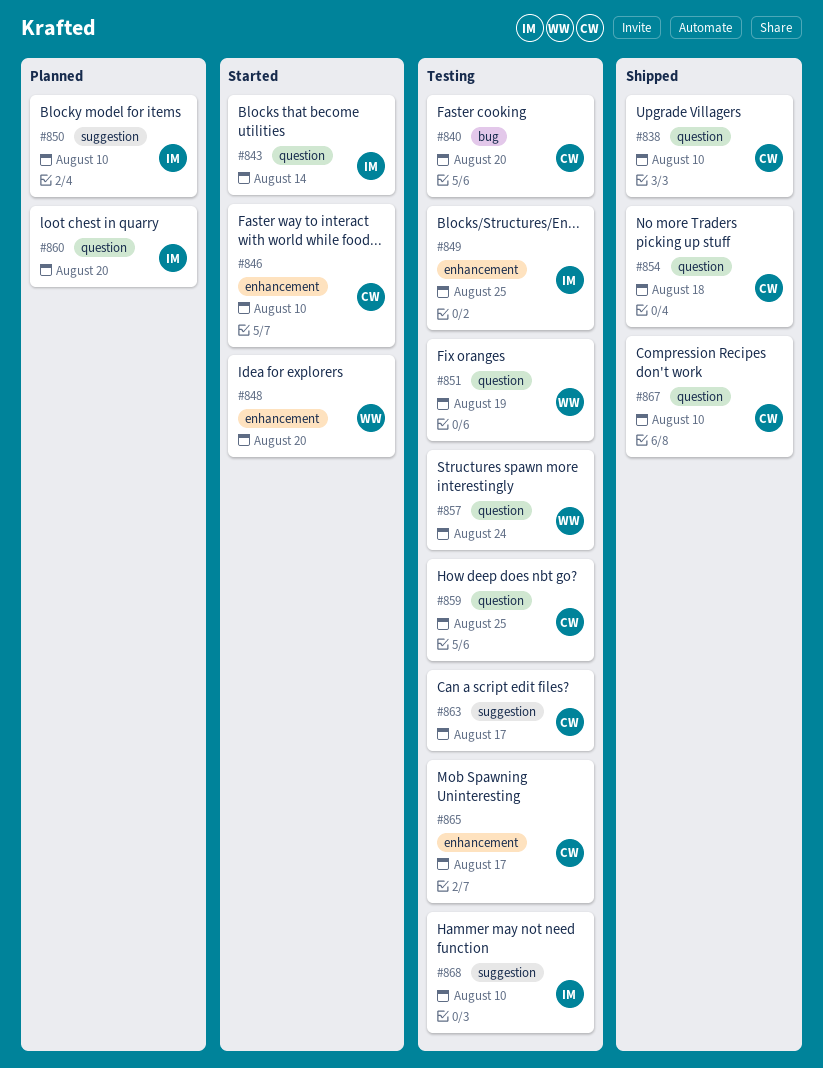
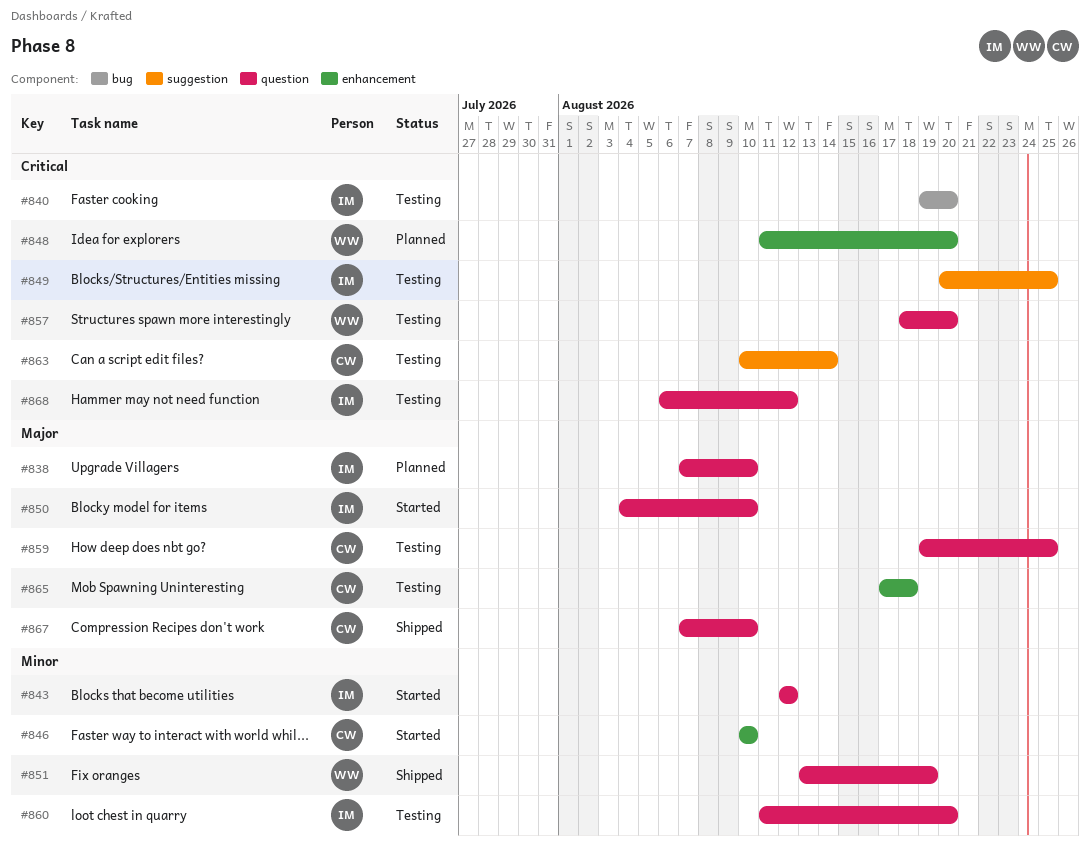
#838, status: Shipped -> Planned
#838, owner: CW -> IM
#840, owner: CW -> IM
#843, due: Aug 14 -> Aug 12
#848, status: Started -> Planned
#849, label: enhancement -> suggestion
#850, status: Planned -> Started
#850, label: suggestion -> question
#851, status: Testing -> Shipped
#854: present -> none
#857, due: Aug 24 -> Aug 20
#860, status: Planned -> Testing
#863, due: Aug 17 -> Aug 14
#865, due: Aug 17 -> Aug 18
#868, label: suggestion -> question
#868, due: Aug 10 -> Aug 12

